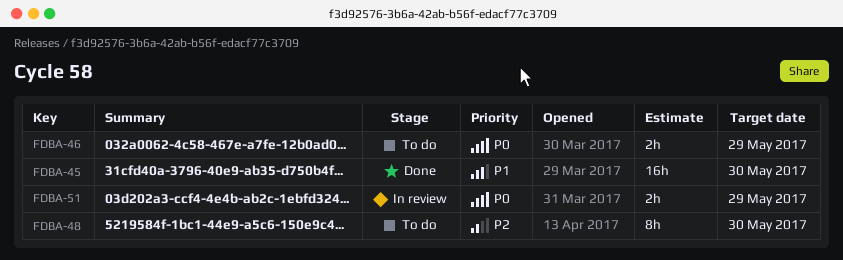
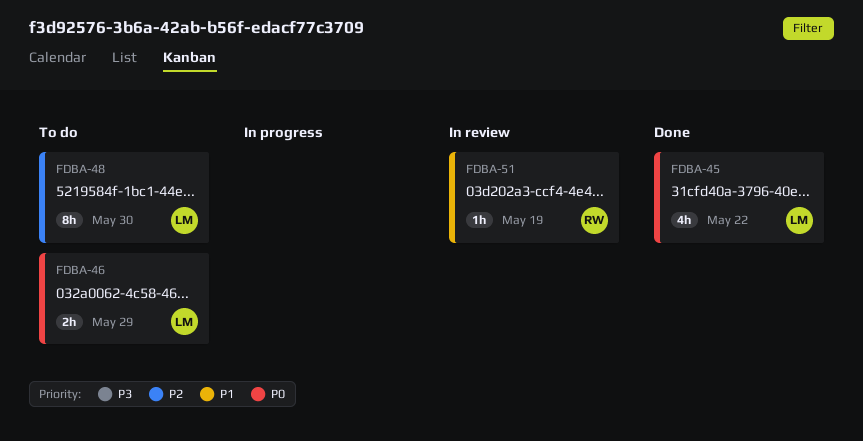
FDBA-45, priority: P1 -> P0
FDBA-45, estimate: 16h -> 4h
FDBA-45, due: May 30 -> May 22
FDBA-51, priority: P0 -> P1
FDBA-51, estimate: 2h -> 1h
FDBA-51, due: May 29 -> May 19

